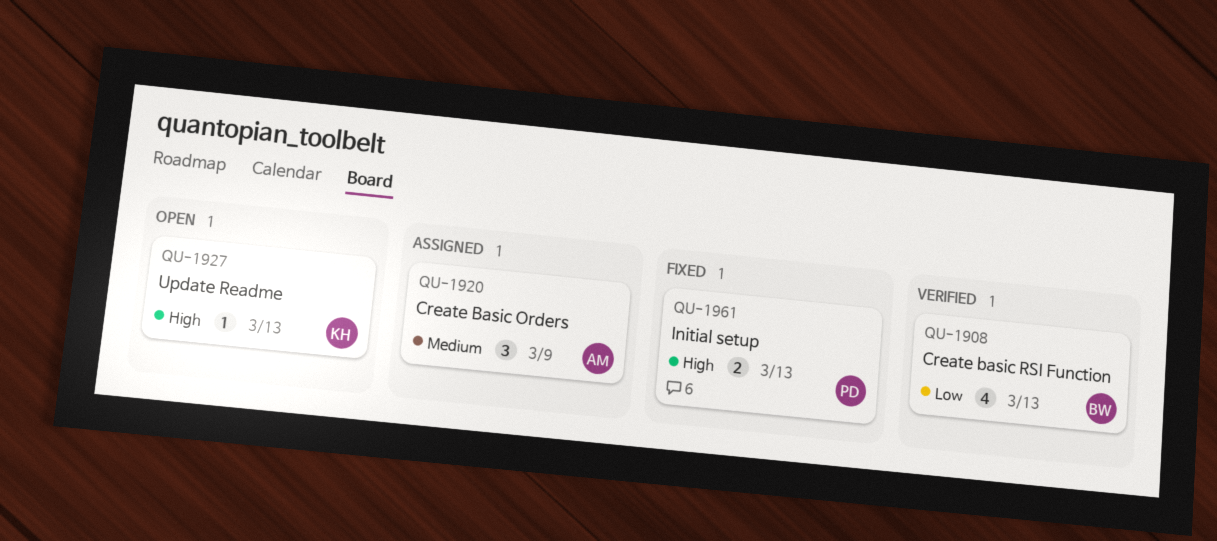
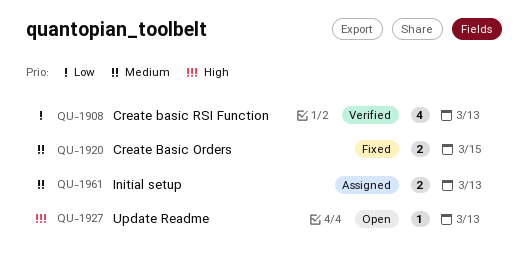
QU-1920, status: Assigned -> Fixed
QU-1920, estimate: 3 -> 2
QU-1920, due: Mar 9 -> Mar 15
QU-1961, status: Fixed -> Assigned
QU-1961, priority: High -> Medium

